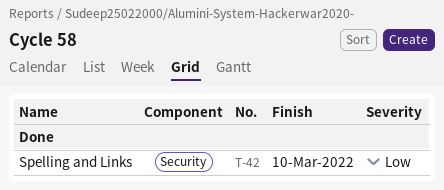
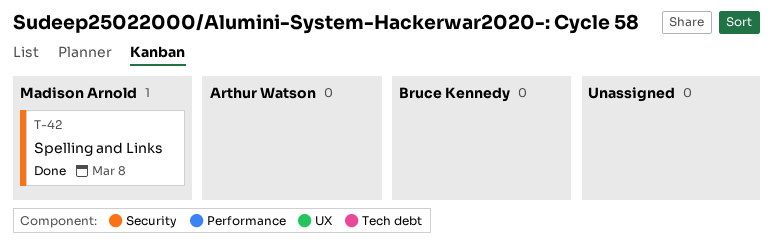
T-42, due: Mar 10 -> Mar 8

